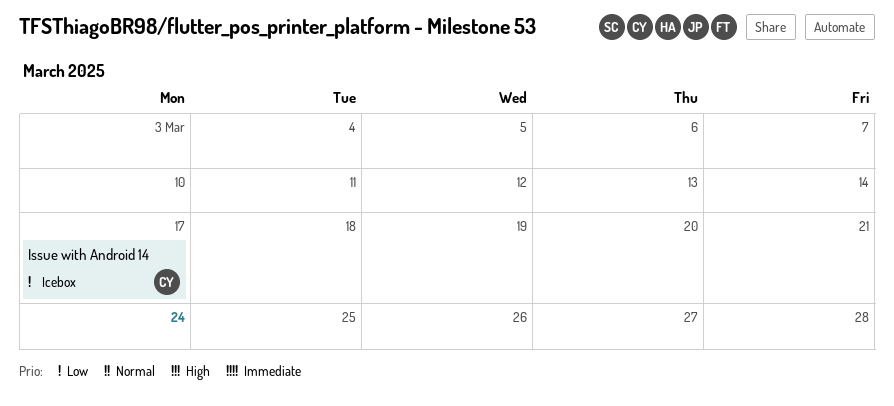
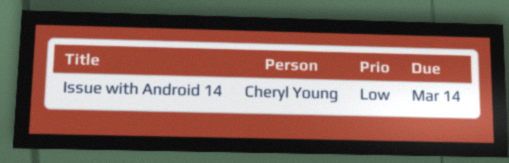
Issue with Android 14, due: Mar 17 -> Mar 14

